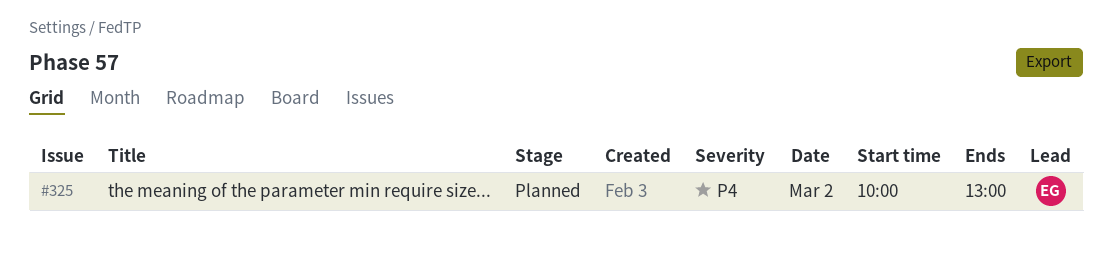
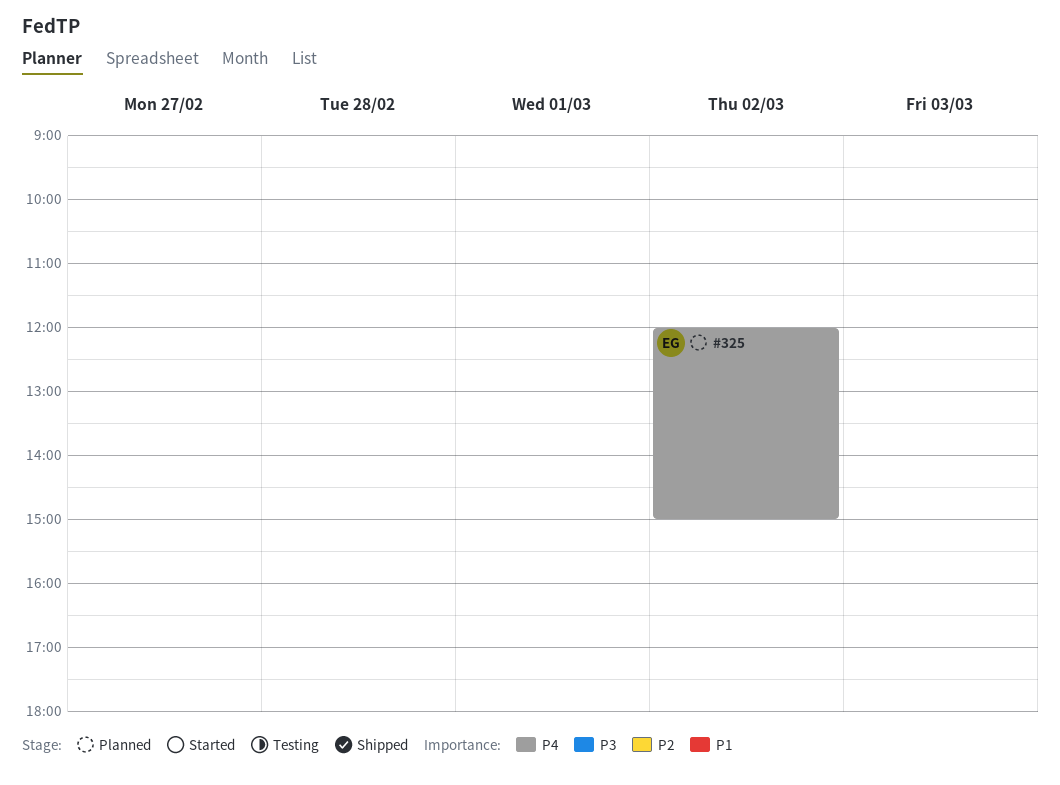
#325, begins: 10:00 -> 12:00
#325, ends: 13:00 -> 15:00

